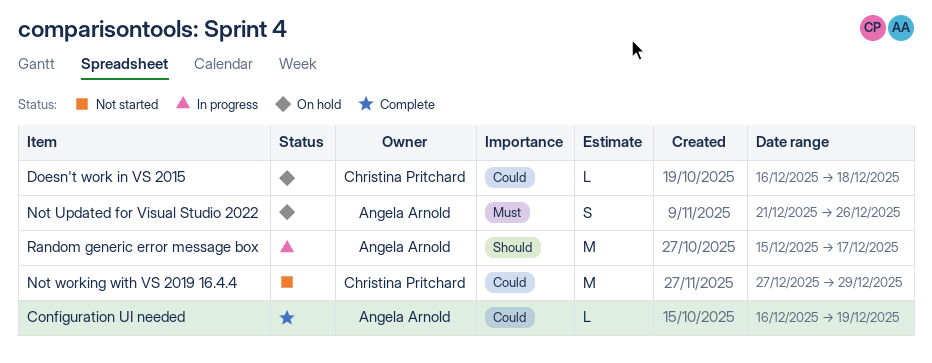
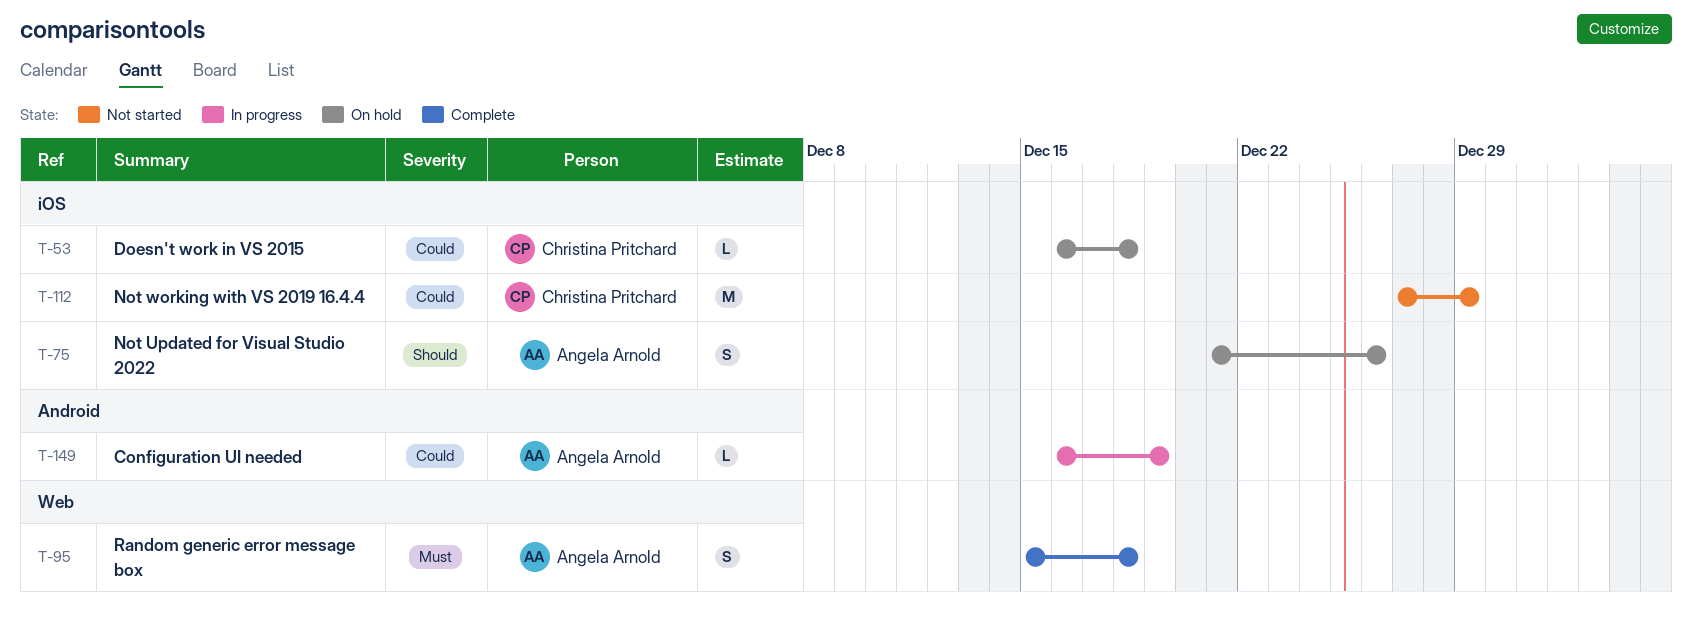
Configuration UI needed, status: Complete -> In progress
Not Updated for Visual Studio 2022, priority: Must -> Should
Random generic error message box, status: In progress -> Complete
Random generic error message box, priority: Should -> Must
Random generic error message box, estimate: M -> S
Random generic error message box, due: Dec 17 -> Dec 18

